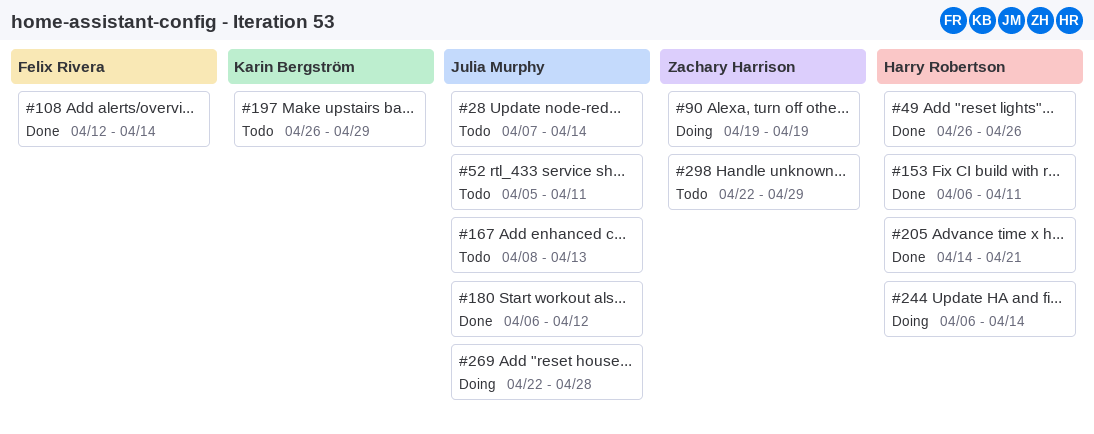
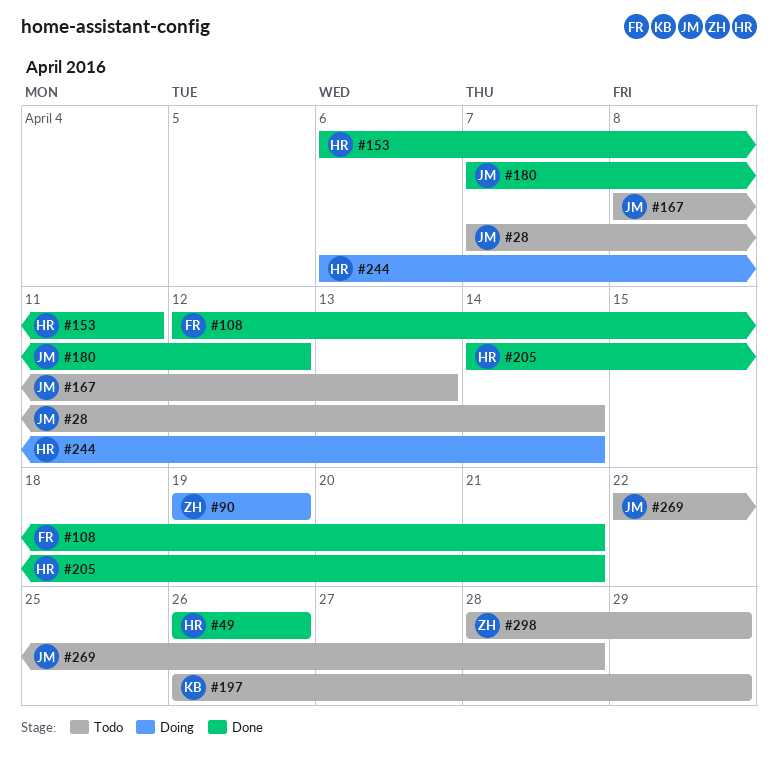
#52: present -> none
#108, due: Apr 14 -> Apr 21
#180, start: Apr 6 -> Apr 7
#269, status: Doing -> Todo
#298, start: Apr 22 -> Apr 28

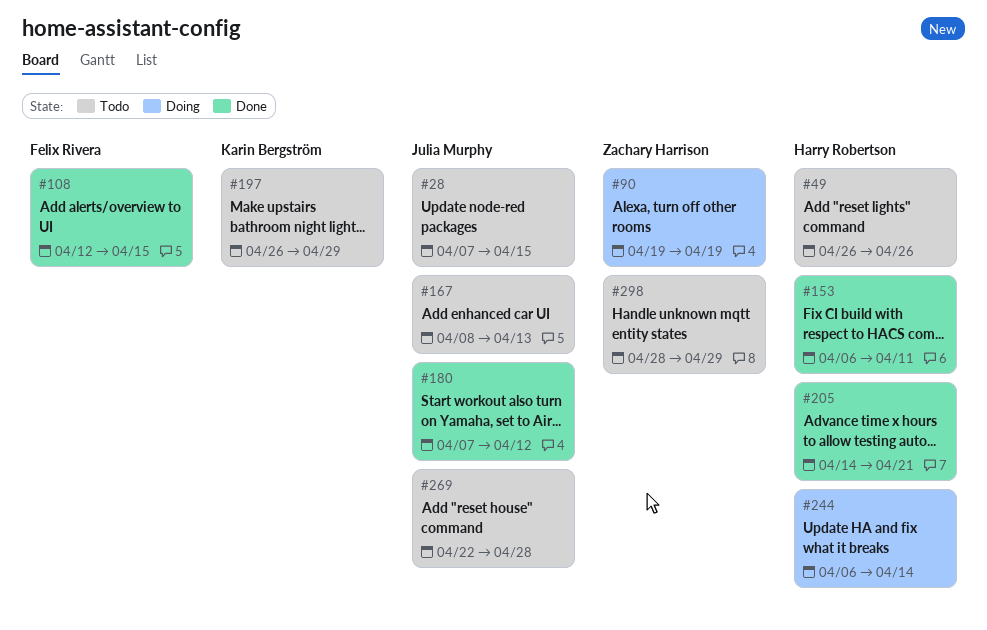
#28, due: Apr 14 -> Apr 15
#49, status: Done -> Todo
#108, due: Apr 21 -> Apr 15

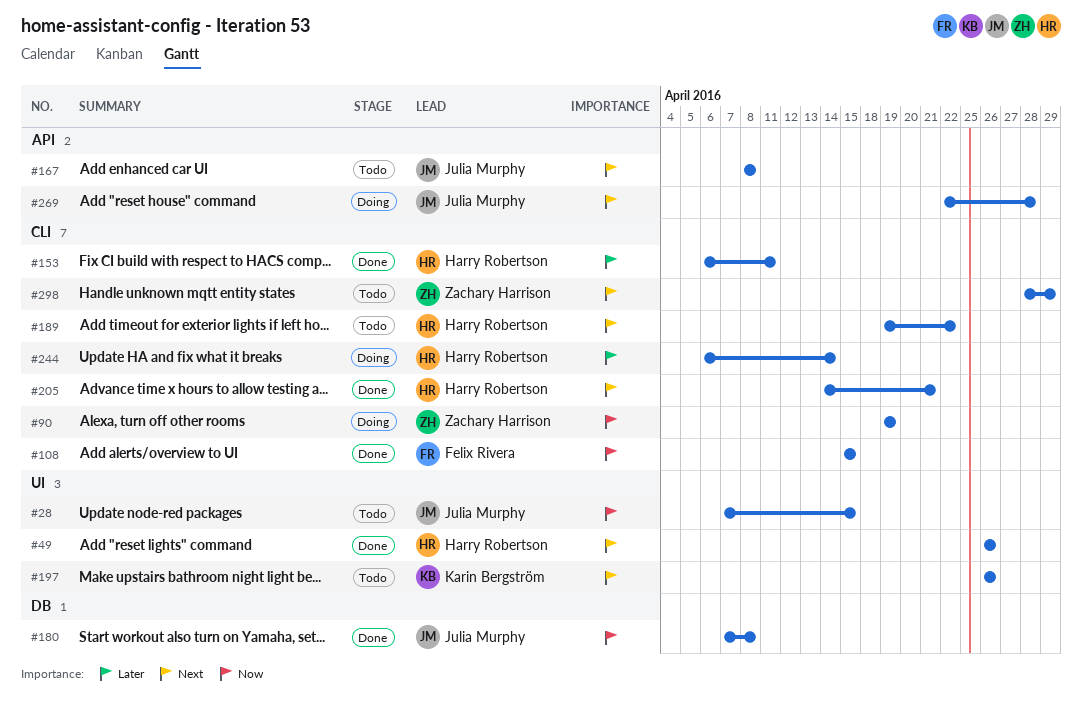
#49, status: Todo -> Done
#108, start: Apr 12 -> Apr 15
#167, due: Apr 13 -> Apr 8
#180, due: Apr 12 -> Apr 8
#189: none -> present
#197, due: Apr 29 -> Apr 26
#269, status: Todo -> Doing

